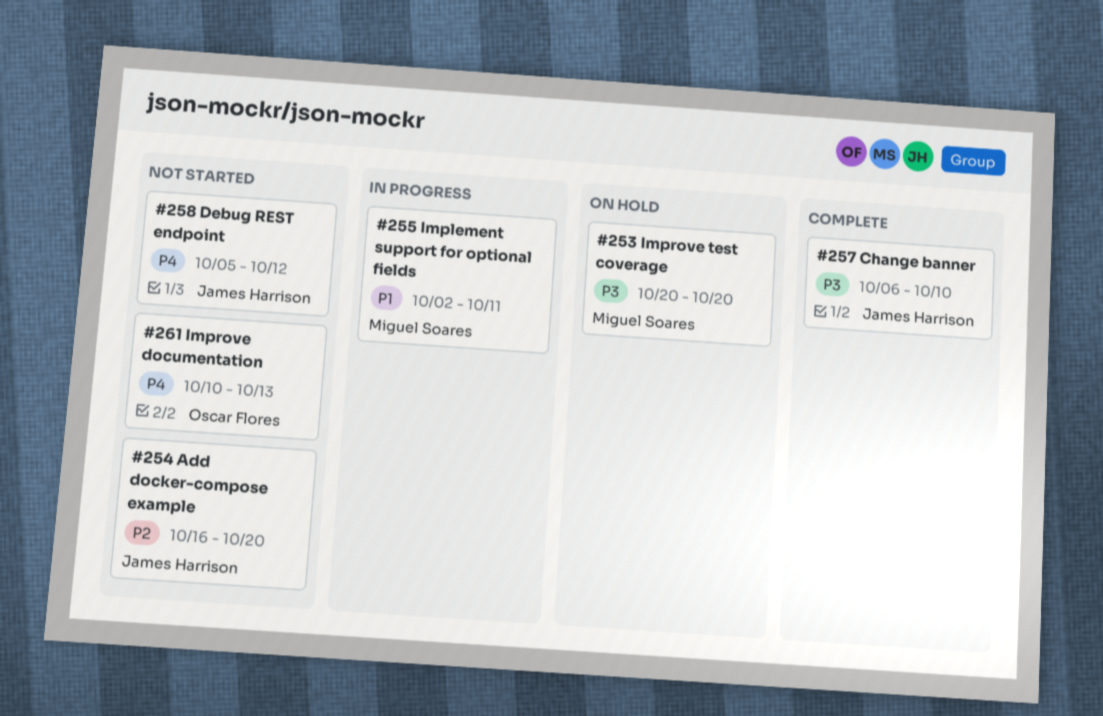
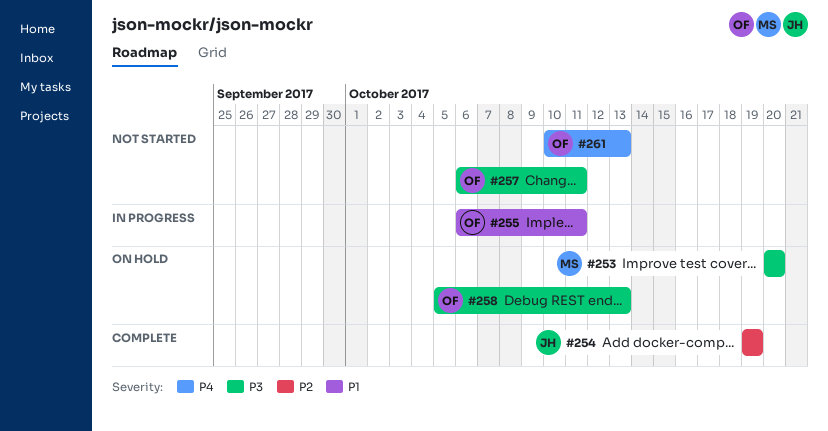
#254, status: Not started -> Complete
#254, start: Oct 16 -> Oct 19
#254, due: Oct 20 -> Oct 19
#255, owner: Miguel Soares -> Oscar Flores
#255, start: Oct 2 -> Oct 6
#257, status: Complete -> Not started
#257, owner: James Harrison -> Oscar Flores
#257, due: Oct 10 -> Oct 11
#258, status: Not started -> On hold
#258, owner: James Harrison -> Oscar Flores
#258, priority: P4 -> P3
#258, due: Oct 12 -> Oct 13

